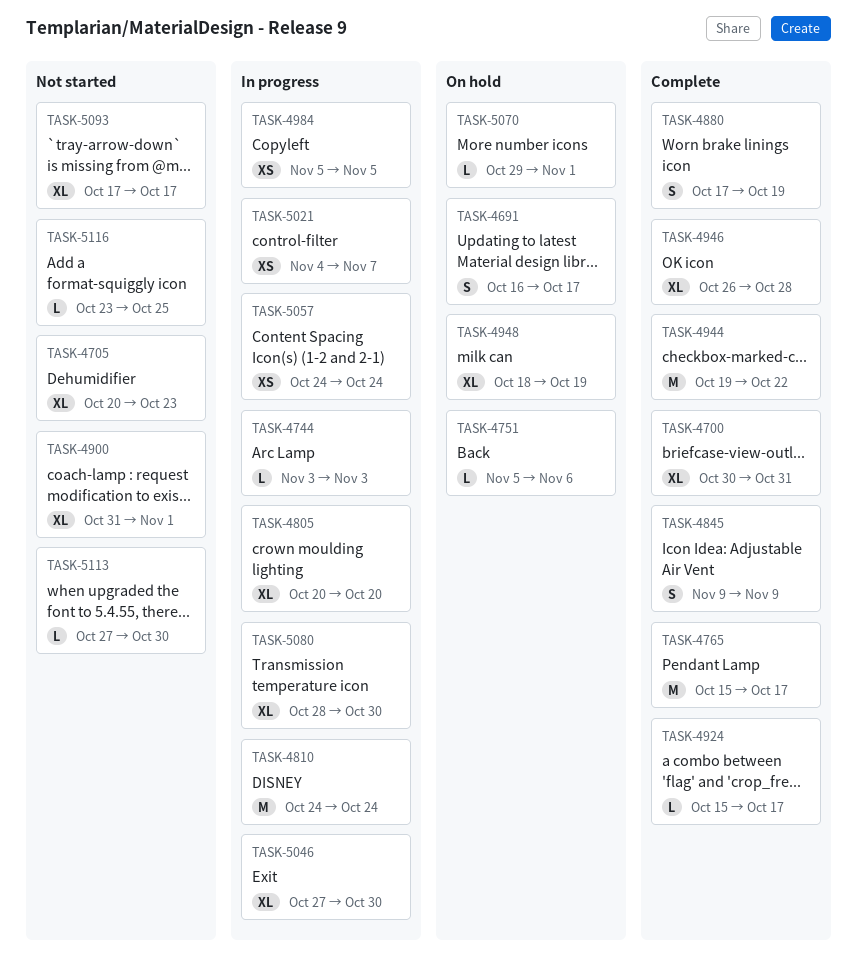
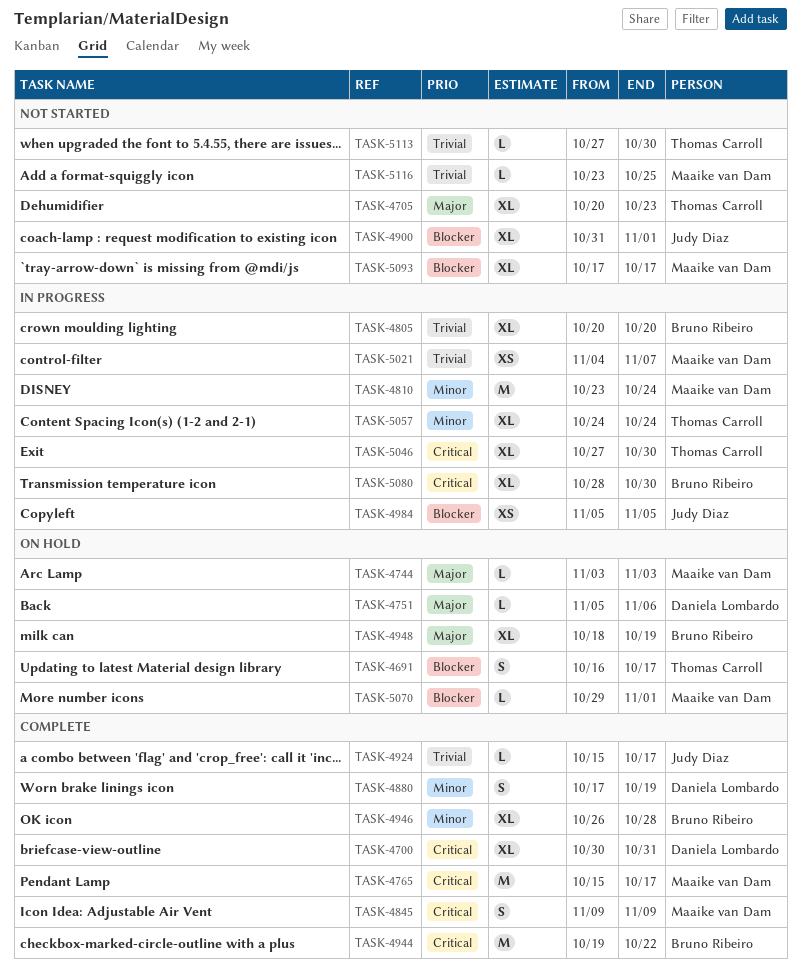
TASK-4744, status: In progress -> On hold
TASK-4810, start: Oct 24 -> Oct 23
TASK-5057, estimate: XS -> XL

